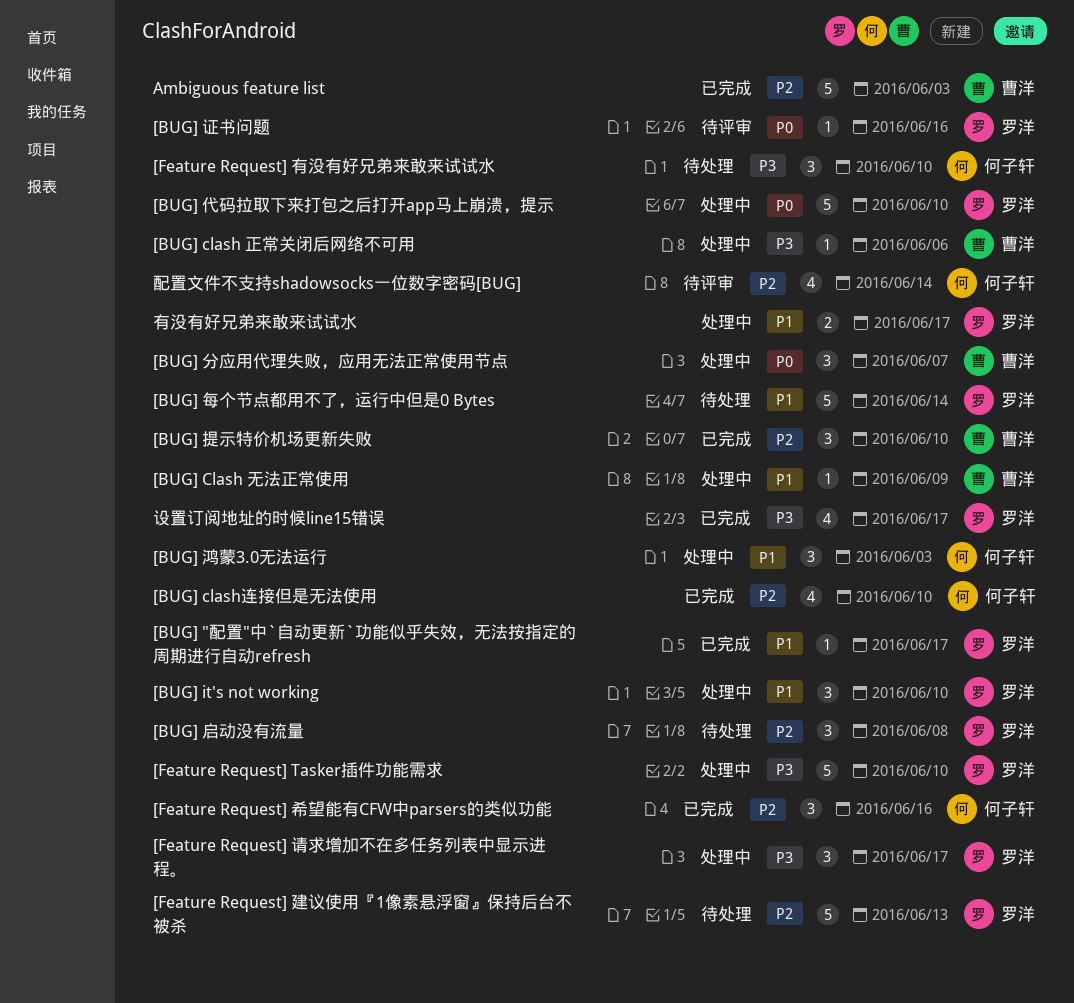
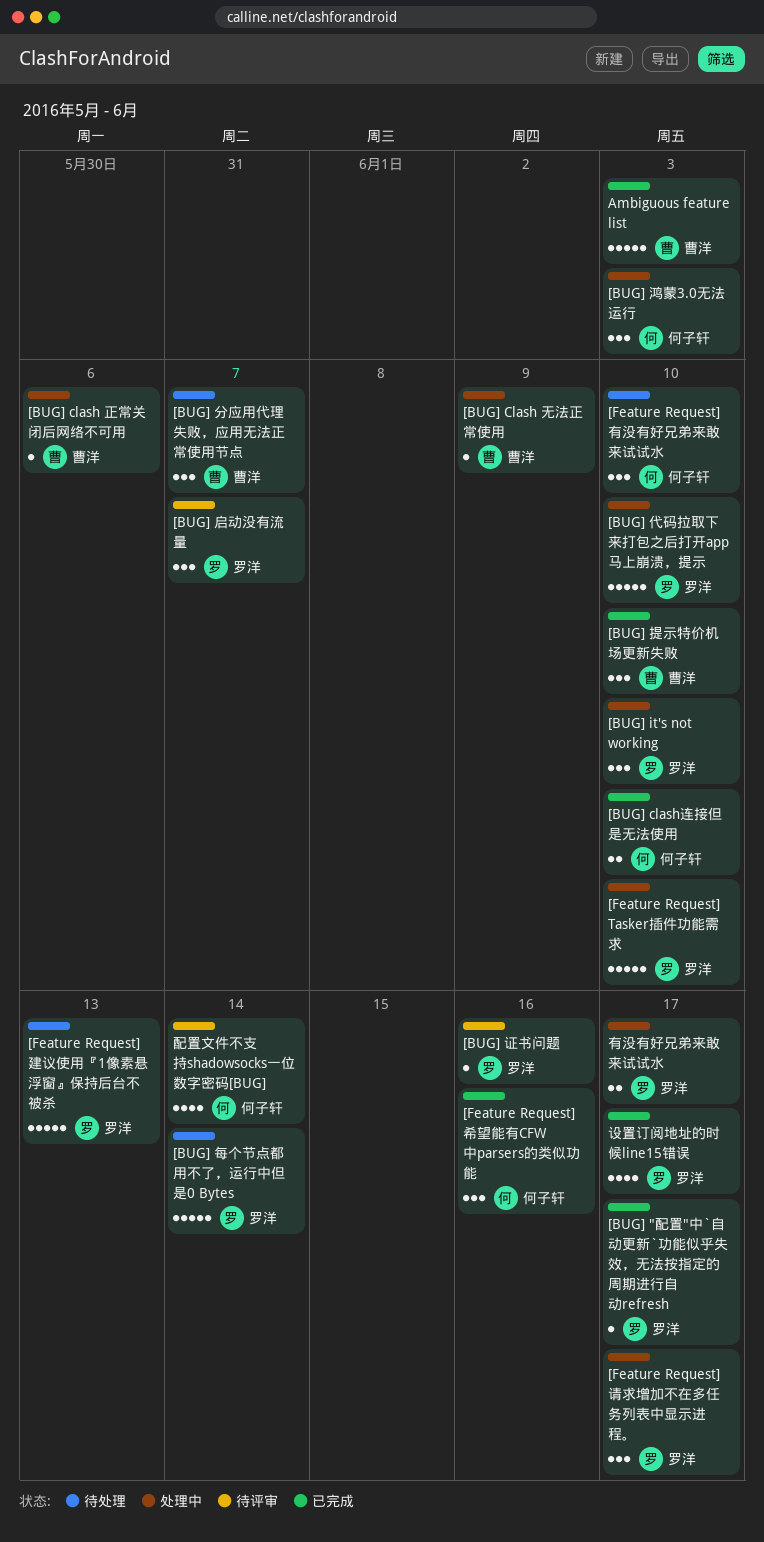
[BUG] clash连接但是无法使用, estimate: 4 -> 2
[BUG] 分应用代理失败，应用无法正常使用节点, status: 处理中 -> 待处理
[BUG] 启动没有流量, status: 待处理 -> 待评审
[BUG] 启动没有流量, due: Jun 8 -> Jun 7

